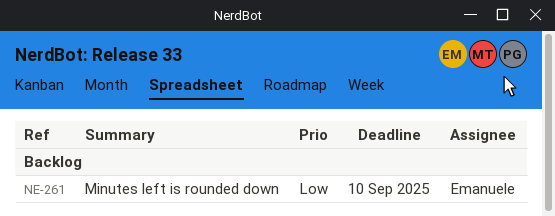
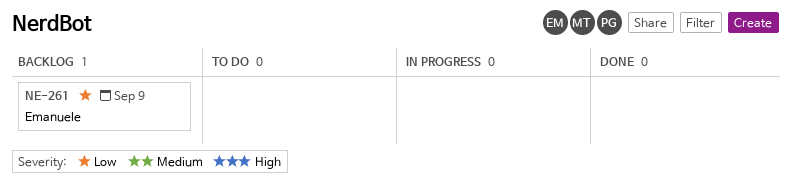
NE-261, due: Sep 10 -> Sep 9

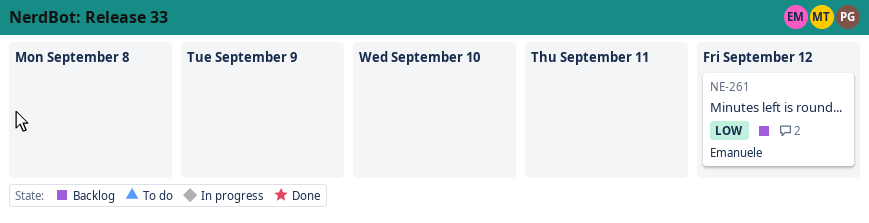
NE-261, due: Sep 9 -> Sep 12

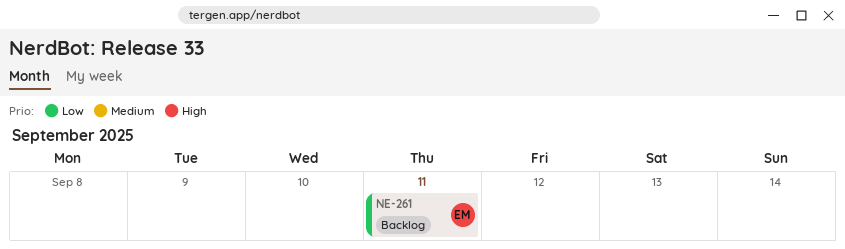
NE-261, due: Sep 12 -> Sep 11

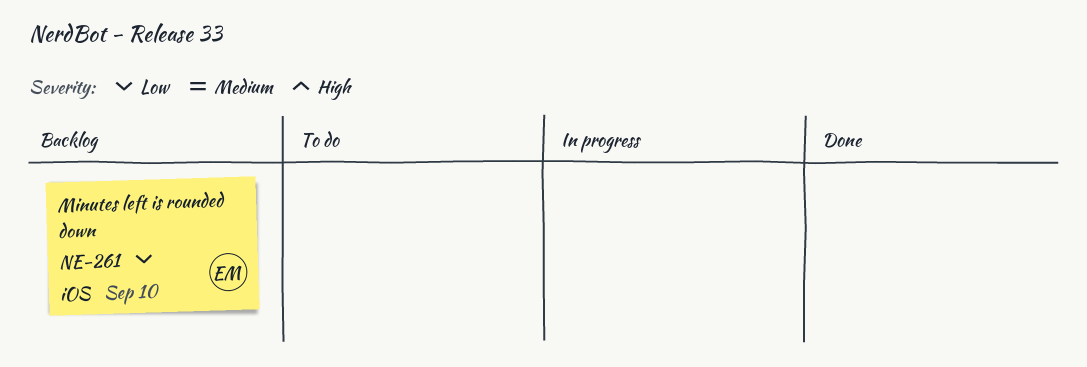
NE-261, due: Sep 11 -> Sep 10

